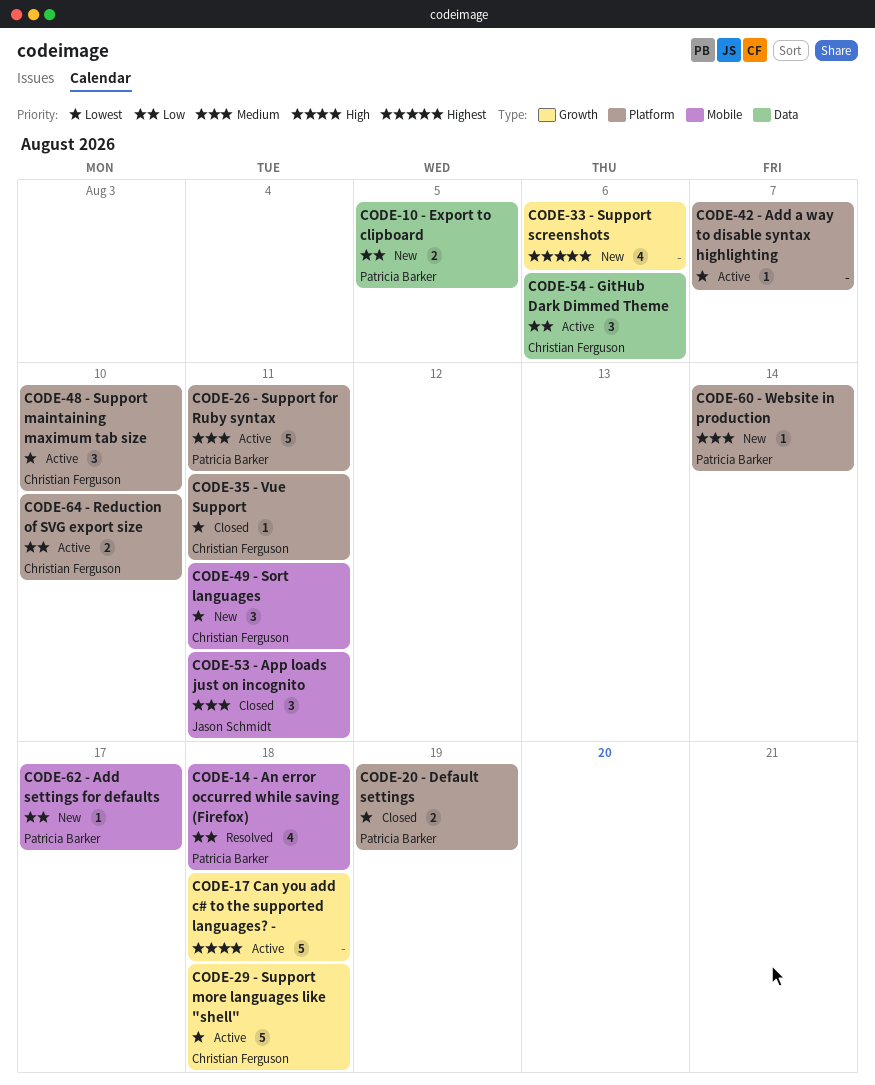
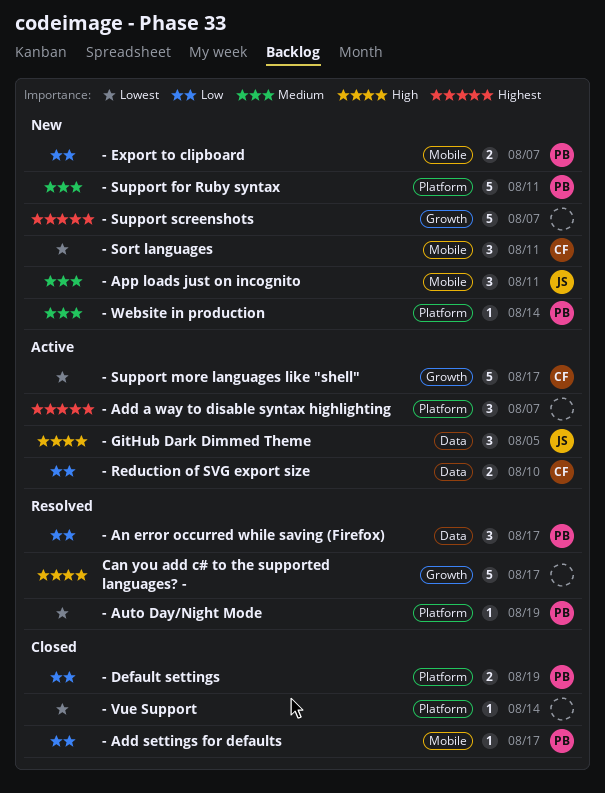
- Add a way to disable syntax highlighting, priority: Lowest -> Highest
- Add a way to disable syntax highlighting, estimate: 1 -> 3
- Add settings for defaults, status: New -> Closed
- An error occurred while saving (Firefox), label: Mobile -> Data
- An error occurred while saving (Firefox), estimate: 4 -> 3
- An error occurred while saving (Firefox), due: Aug 18 -> Aug 17
- App loads just on incognito, status: Closed -> New
- Auto Day/Night Mode: none -> present
- Default settings, priority: Lowest -> Low
- Export to clipboard, label: Data -> Mobile
- Export to clipboard, due: Aug 5 -> Aug 7
- GitHub Dark Dimmed Theme, owner: Christian Ferguson -> Jason Schmidt
- GitHub Dark Dimmed Theme, priority: Low -> High
- GitHub Dark Dimmed Theme, due: Aug 6 -> Aug 5
- Reduction of SVG export size, label: Platform -> Data
- Support for Ruby syntax, status: Active -> New
- Support maintaining maximum tab size: present -> none
- Support more languages like "shell", due: Aug 18 -> Aug 17
- Support screenshots, estimate: 4 -> 5
- Support screenshots, due: Aug 6 -> Aug 7
- Vue Support, owner: Christian Ferguson -> none
- Vue Support, due: Aug 11 -> Aug 14
Can you add c# to the supported languages? -, status: Active -> Resolved
Can you add c# to the supported languages? -, due: Aug 18 -> Aug 17

